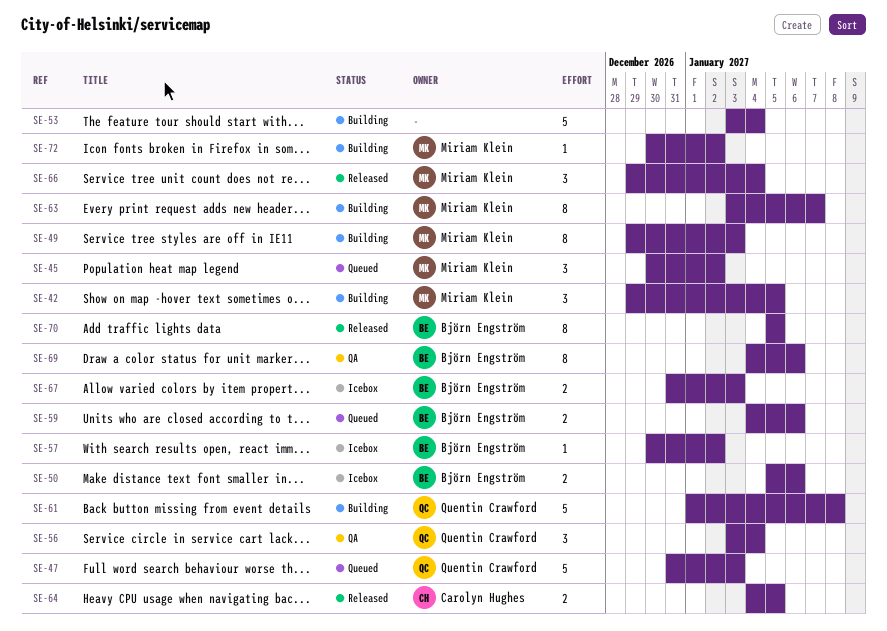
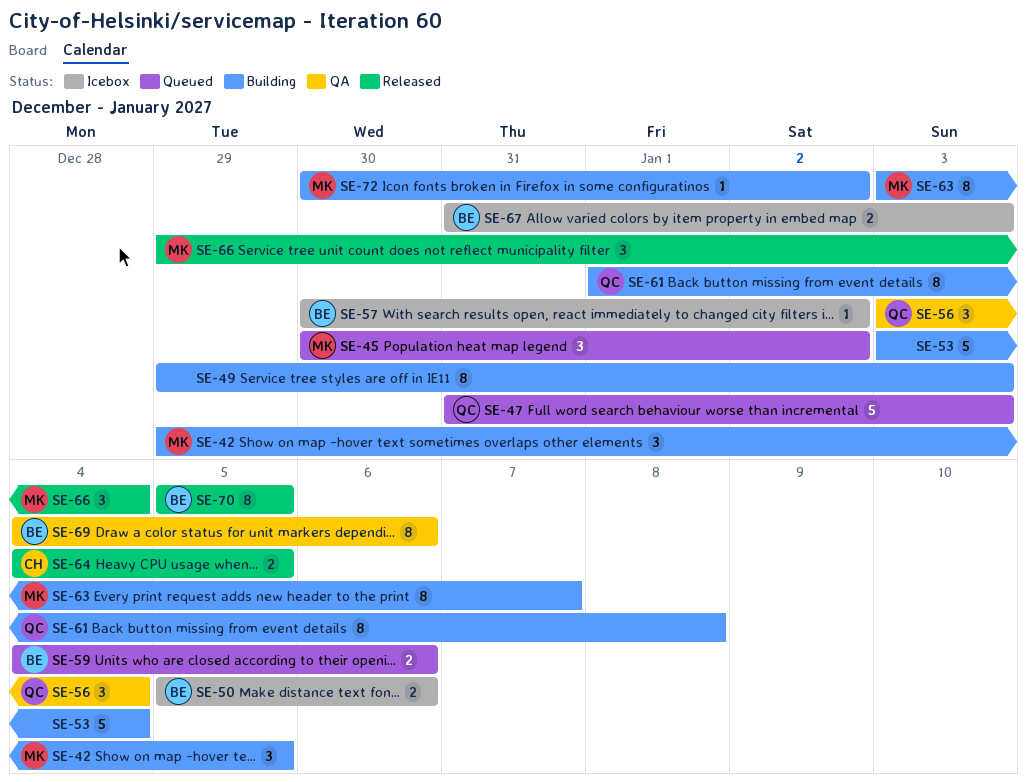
SE-49, owner: Miriam Klein -> none
SE-61, estimate: 5 -> 8

